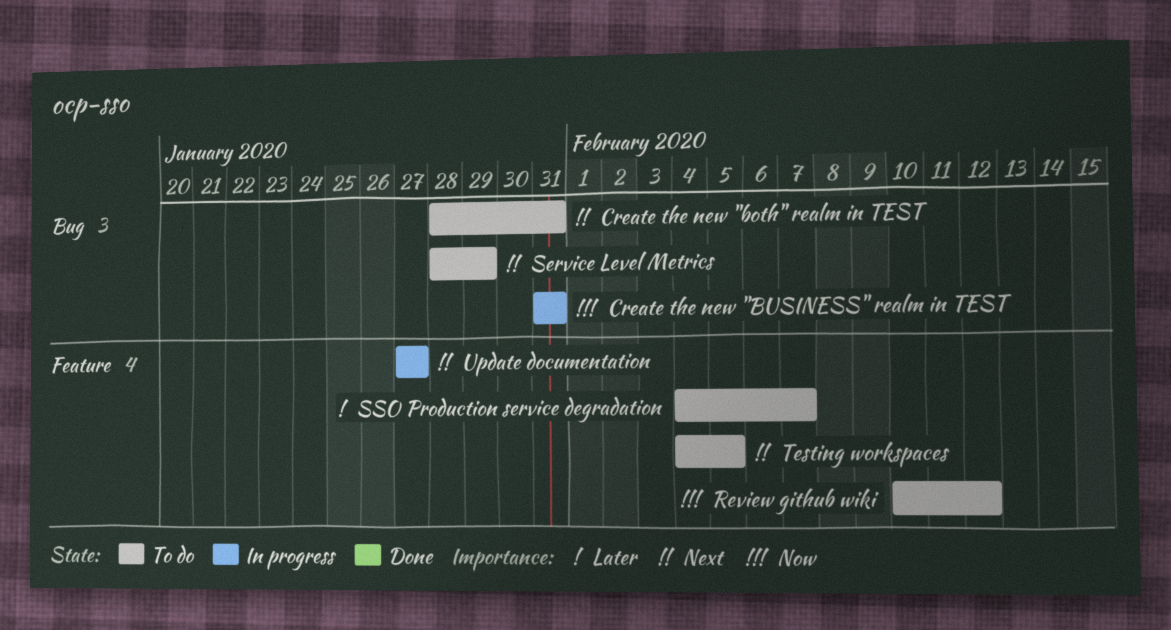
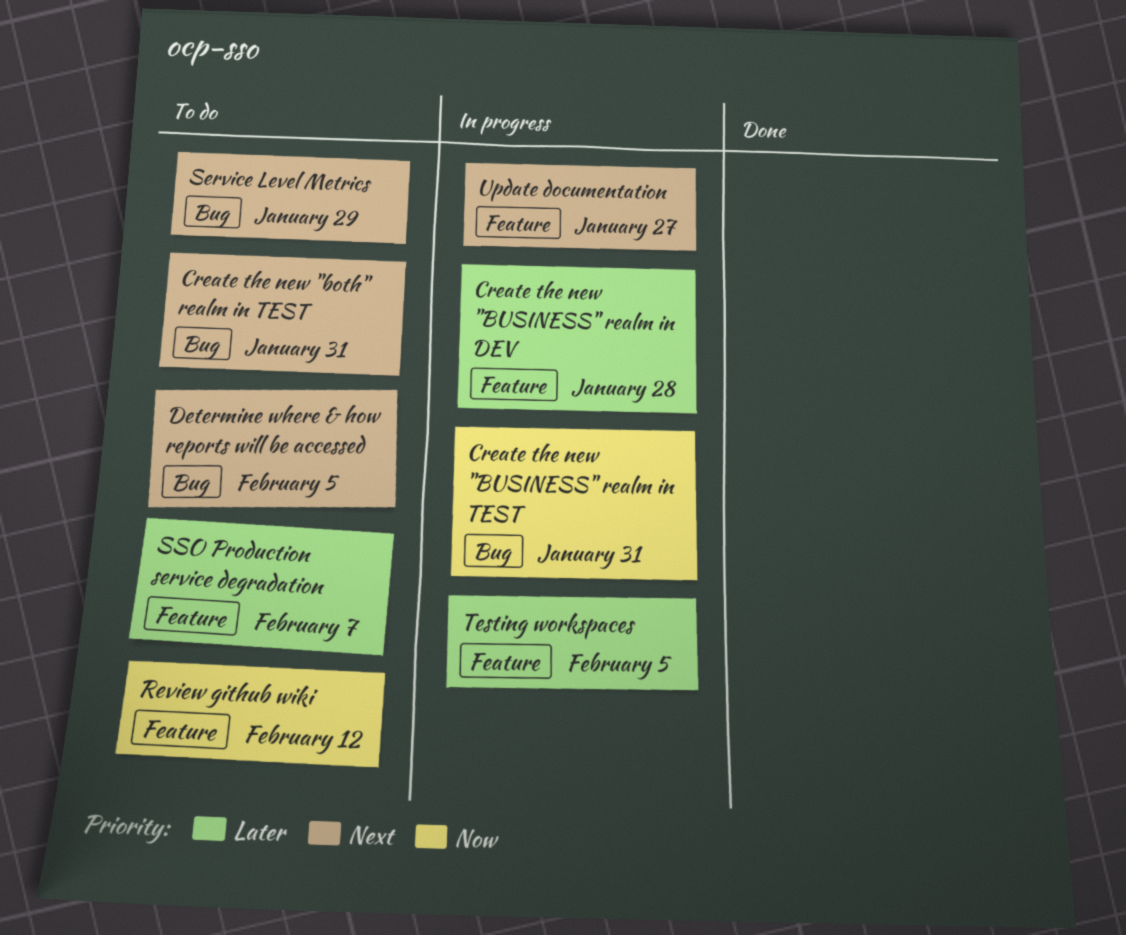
Create the new "BUSINESS" realm in DEV: none -> present
Determine where & how reports will be accessed: none -> present
Testing workspaces, status: To do -> In progress
Testing workspaces, priority: Next -> Later

